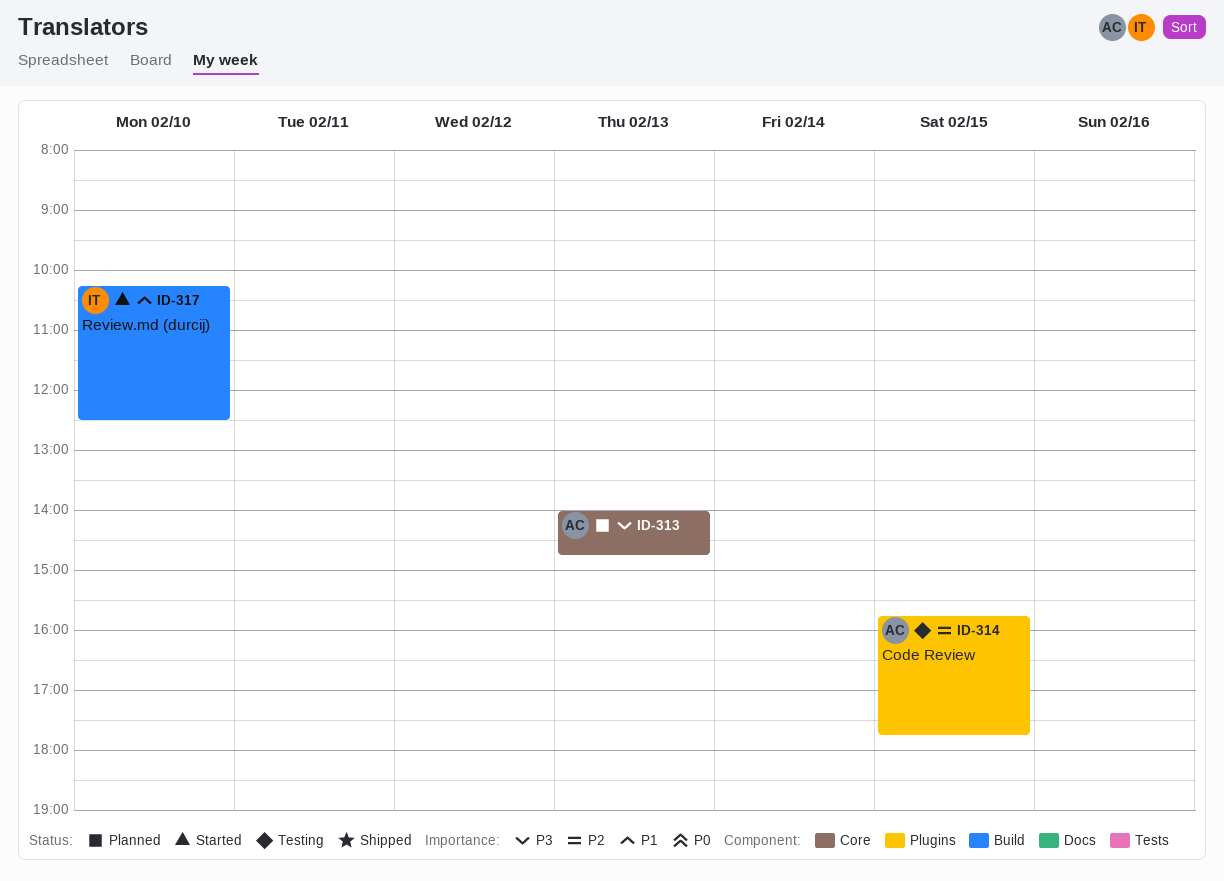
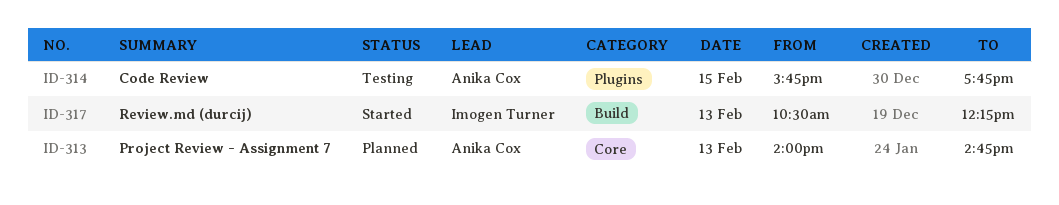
ID-317, day: Feb 10 -> Feb 13
ID-317, begins: 10:15 -> 10:30
ID-317, ends: 12:30 -> 12:15

